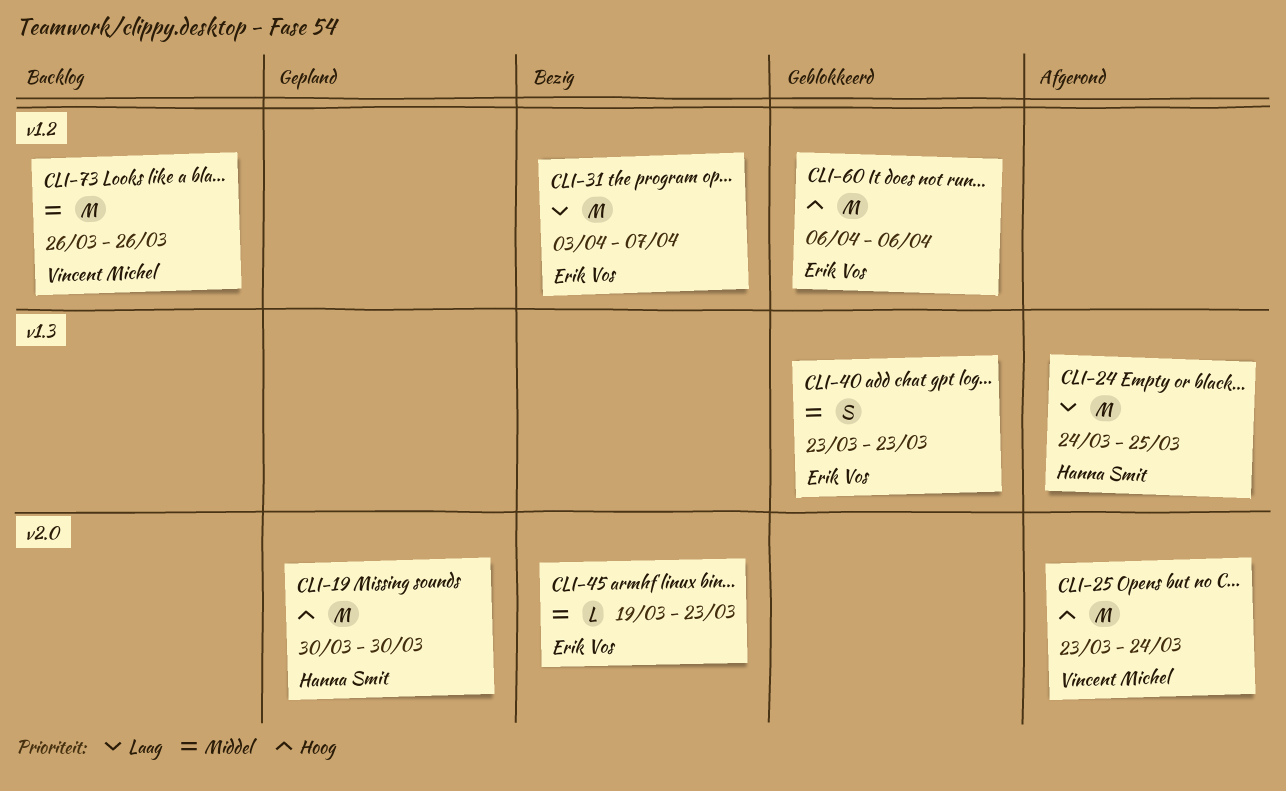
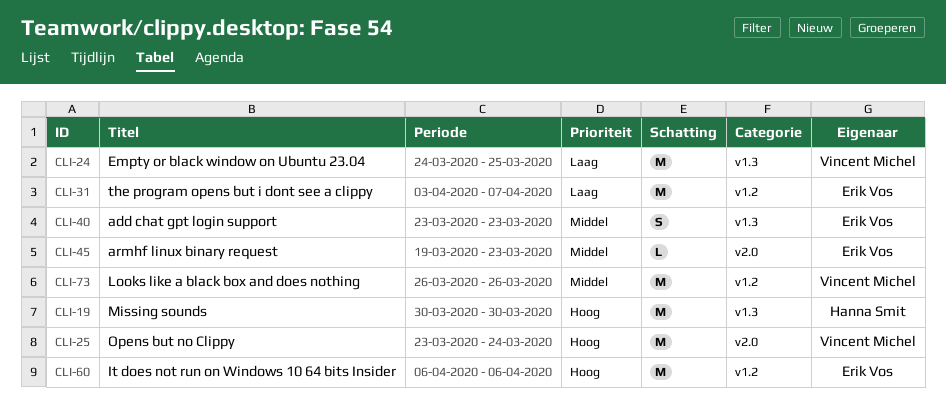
CLI-19, label: v2.0 -> v1.3
CLI-24, owner: Hanna Smit -> Vincent Michel

